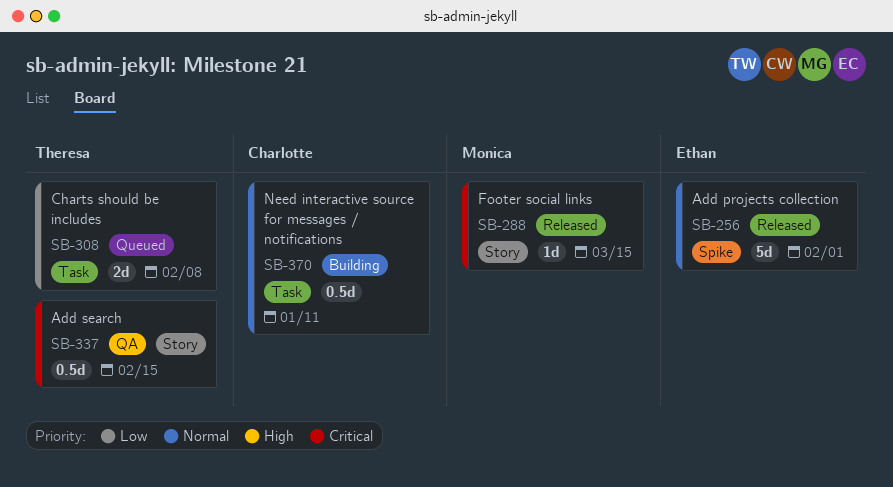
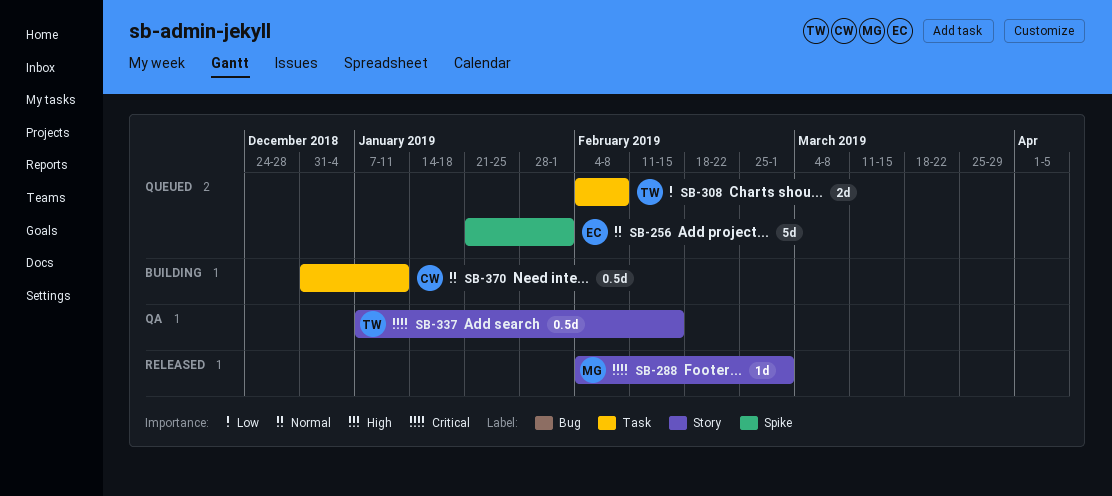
SB-256, status: Released -> Queued
SB-288, due: Mar 15 -> Mar 1

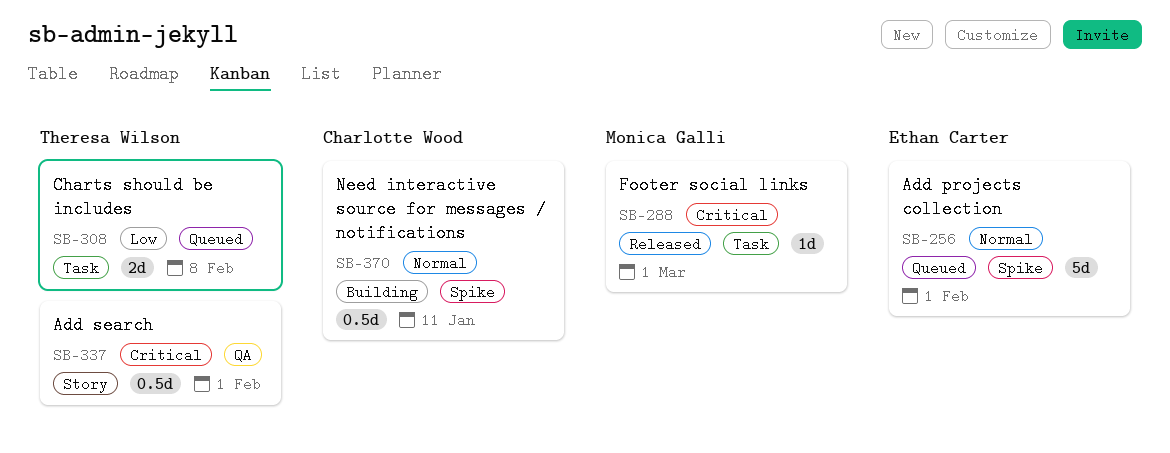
SB-288, label: Story -> Task
SB-337, due: Feb 15 -> Feb 1
SB-370, label: Task -> Spike

